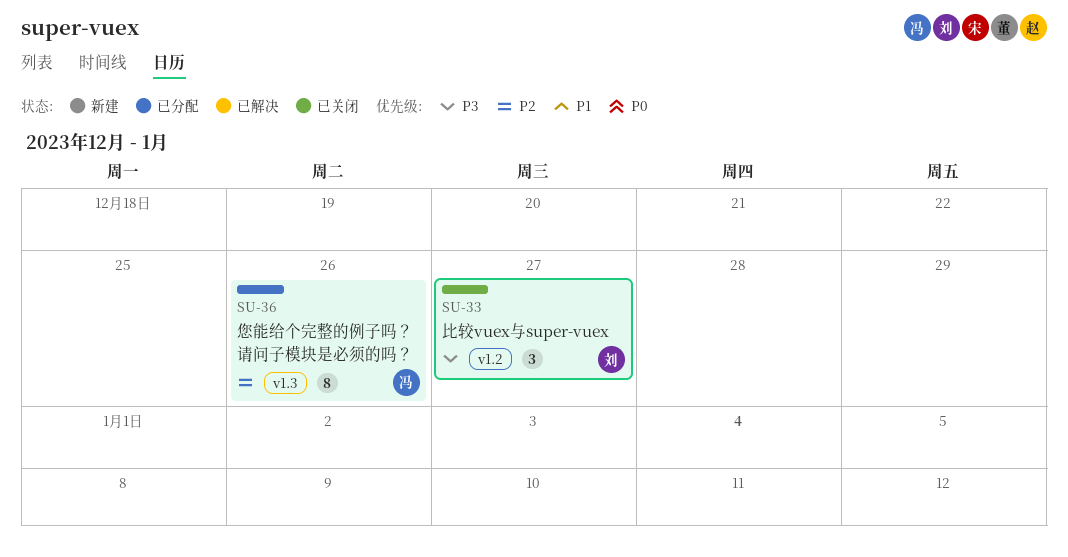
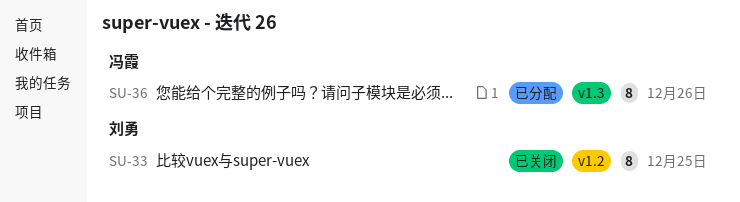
SU-33, estimate: 3 -> 8
SU-33, due: Dec 27 -> Dec 25

